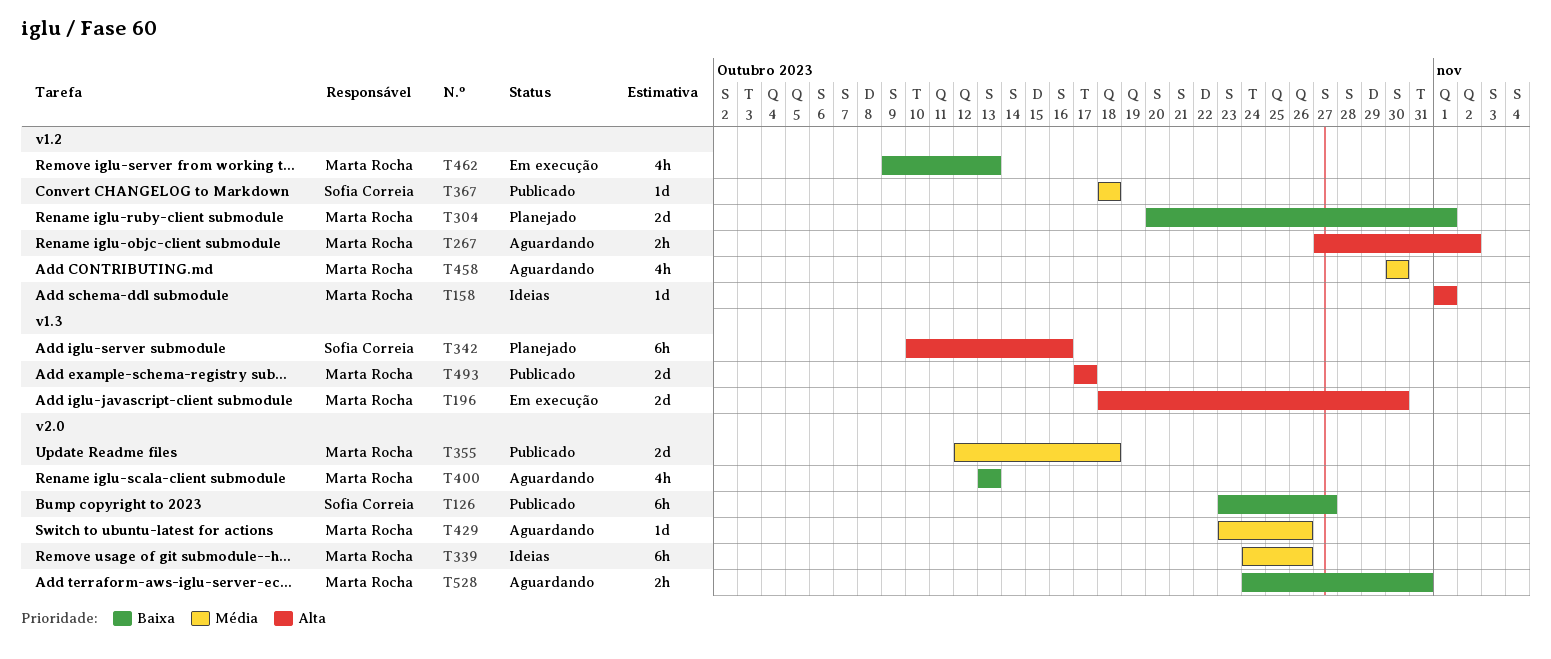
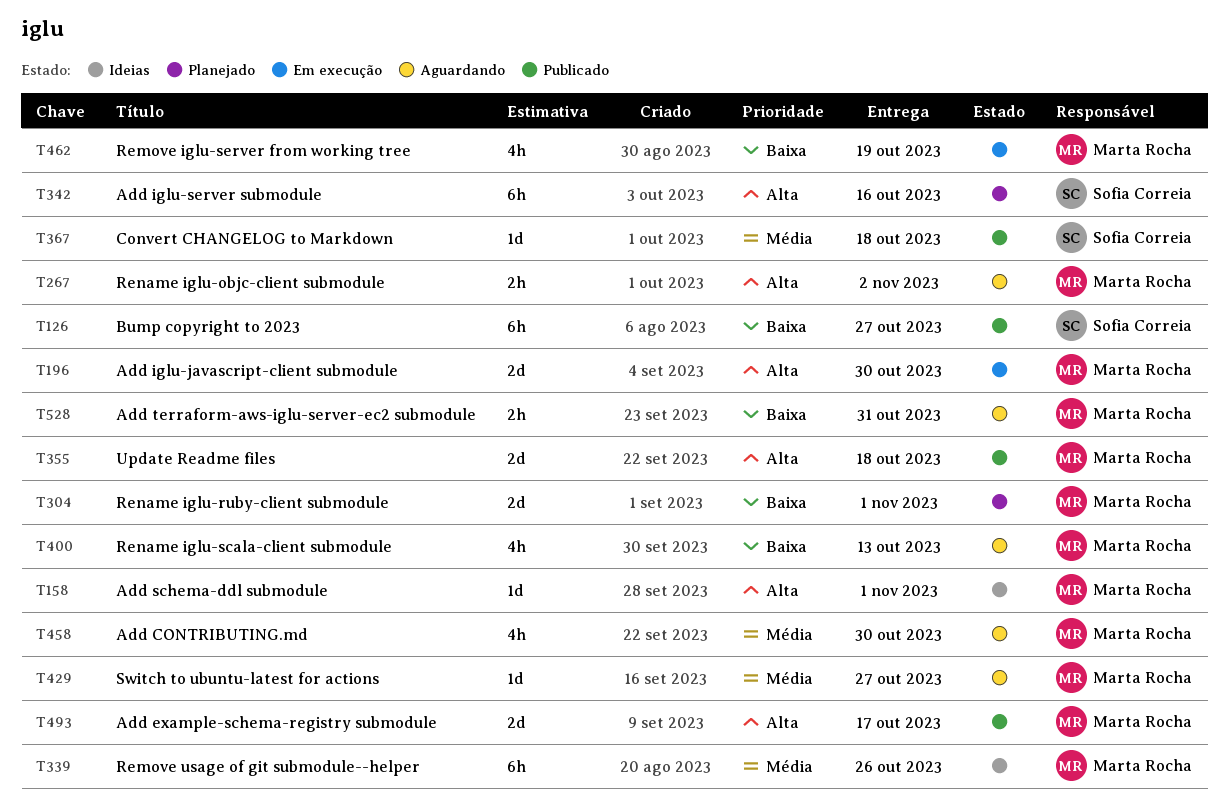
T355, priority: Média -> Alta
T429, due: Oct 26 -> Oct 27
T462, due: Oct 13 -> Oct 19

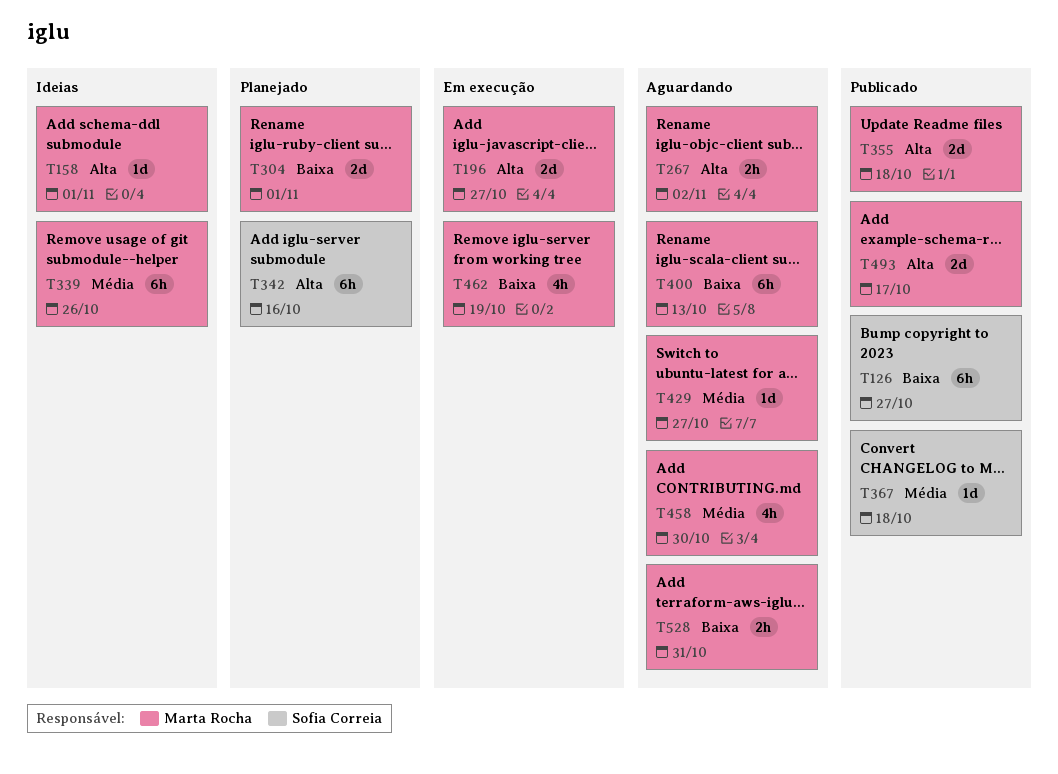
T196, due: Oct 30 -> Oct 27
T400, estimate: 4h -> 6h

